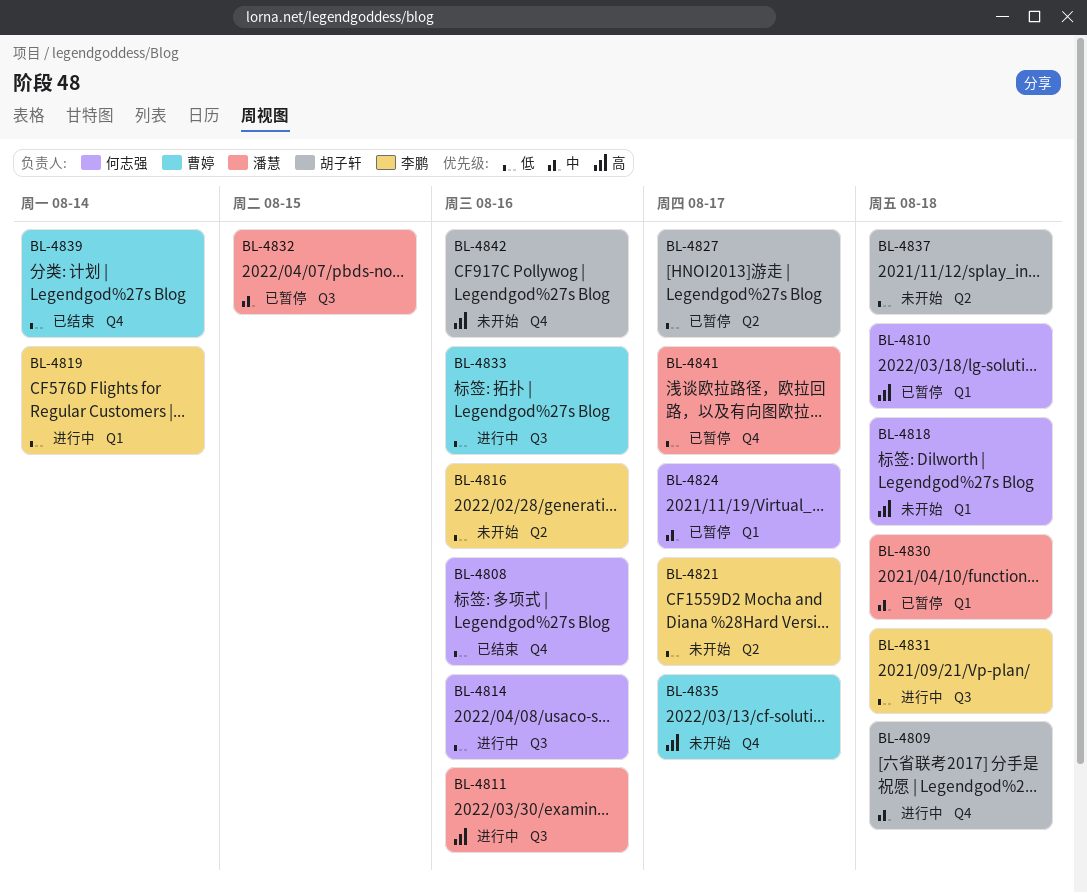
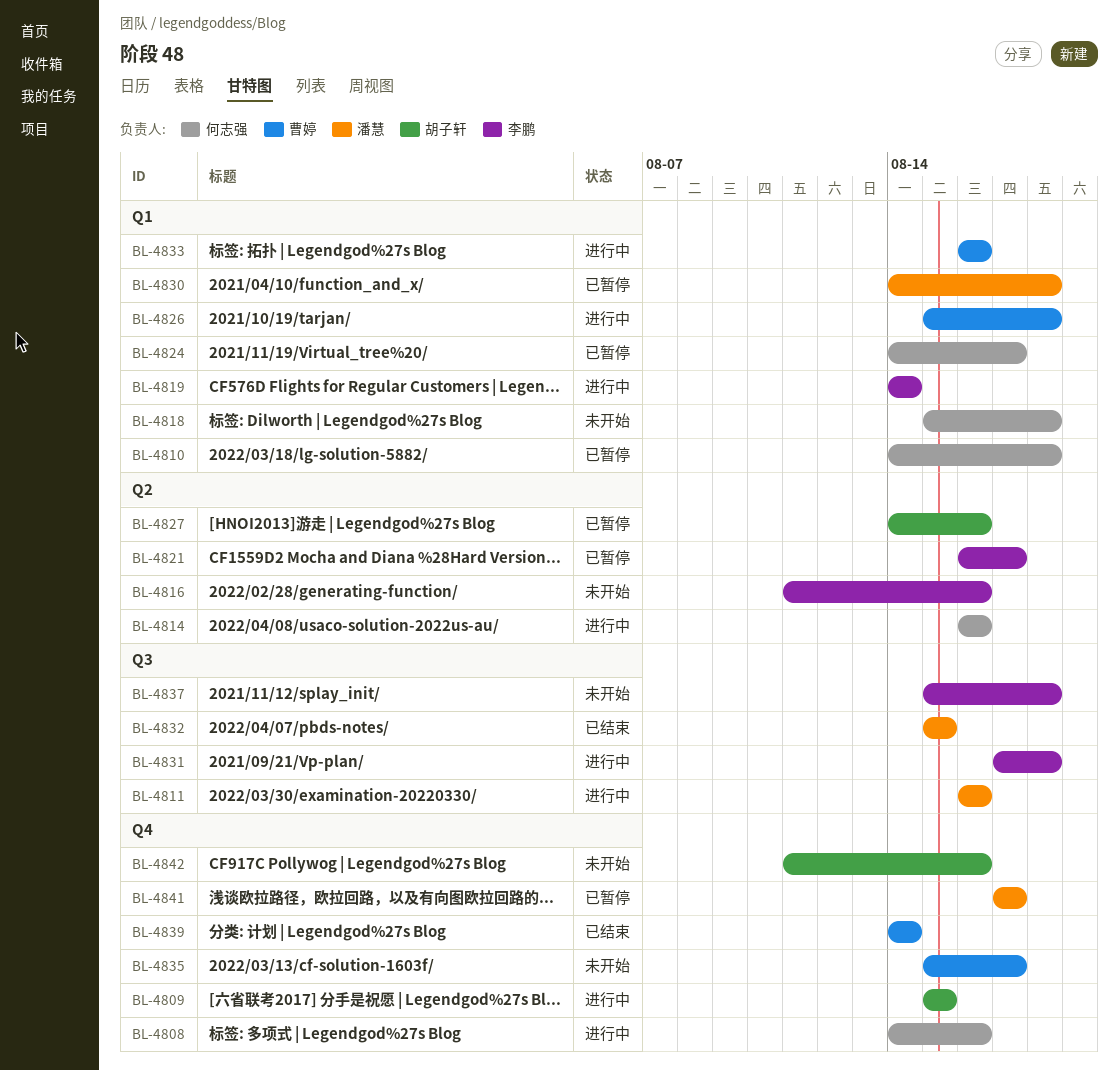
BL-4808, status: 已结束 -> 进行中
BL-4809, due: Aug 18 -> Aug 15
BL-4814, label: Q3 -> Q2
BL-4821, status: 未开始 -> 已暂停
BL-4826: none -> present
BL-4827, due: Aug 17 -> Aug 16
BL-4832, status: 已暂停 -> 已结束
BL-4833, label: Q3 -> Q1
BL-4837, owner: 胡子轩 -> 李鹏
BL-4837, label: Q2 -> Q3

